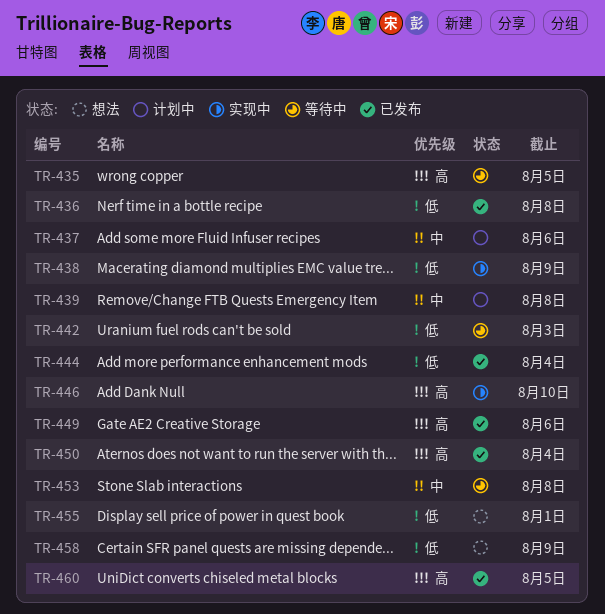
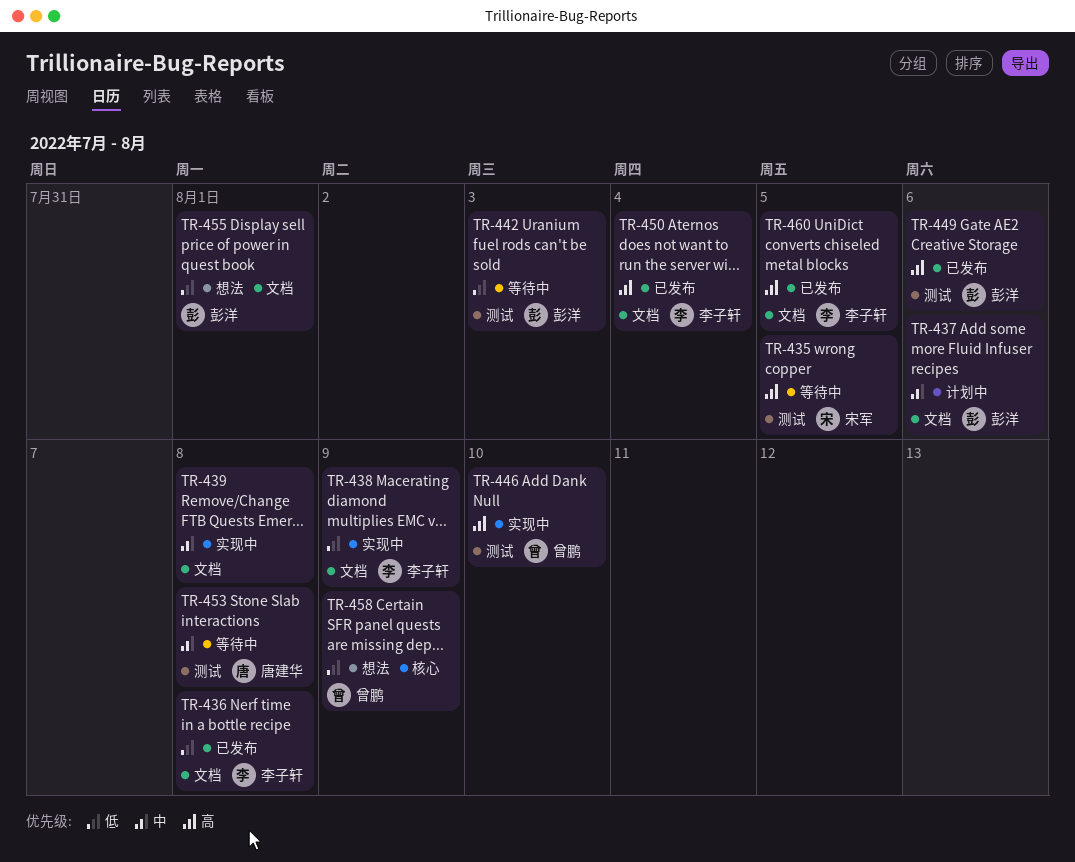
TR-439, status: 计划中 -> 实现中
TR-444: present -> none

